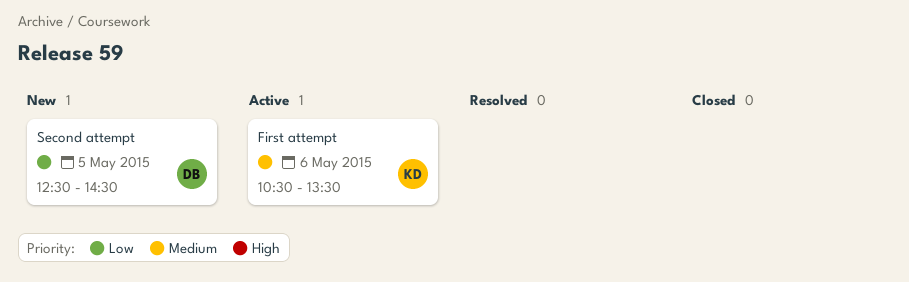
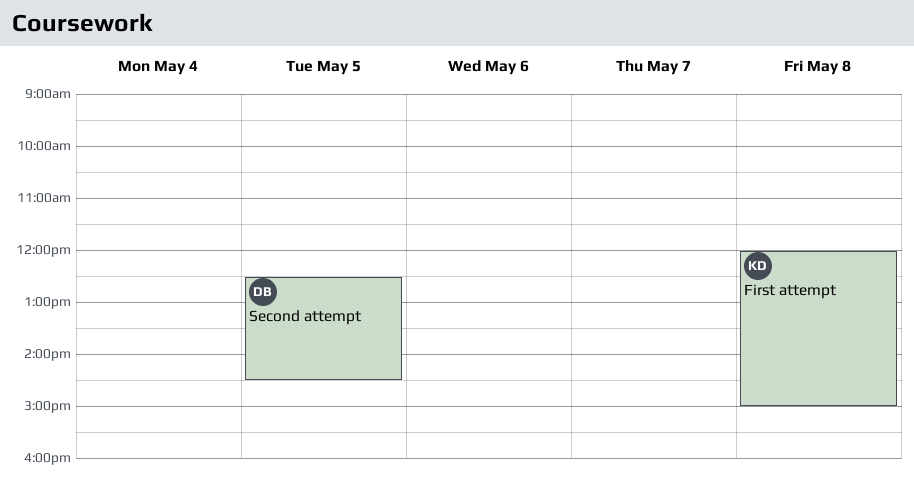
First attempt, day: May 6 -> May 8
First attempt, begins: 10:30 -> 12:00
First attempt, ends: 13:30 -> 15:00

